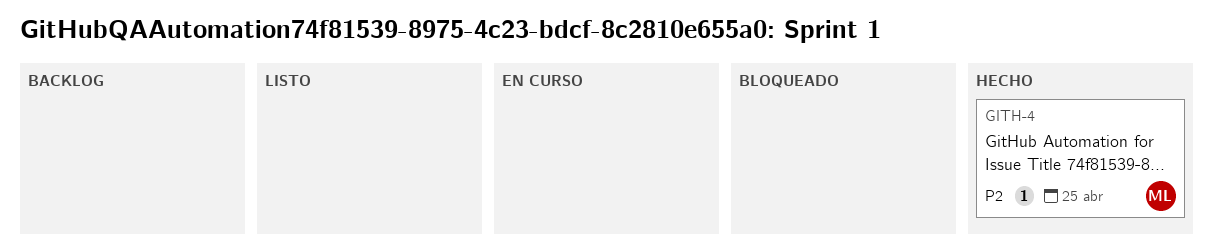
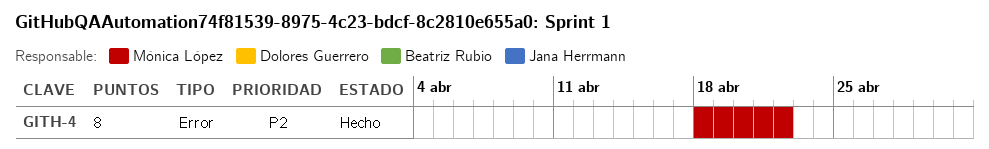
GITH-4, estimate: 1 -> 8
GITH-4, due: Apr 25 -> Apr 22

